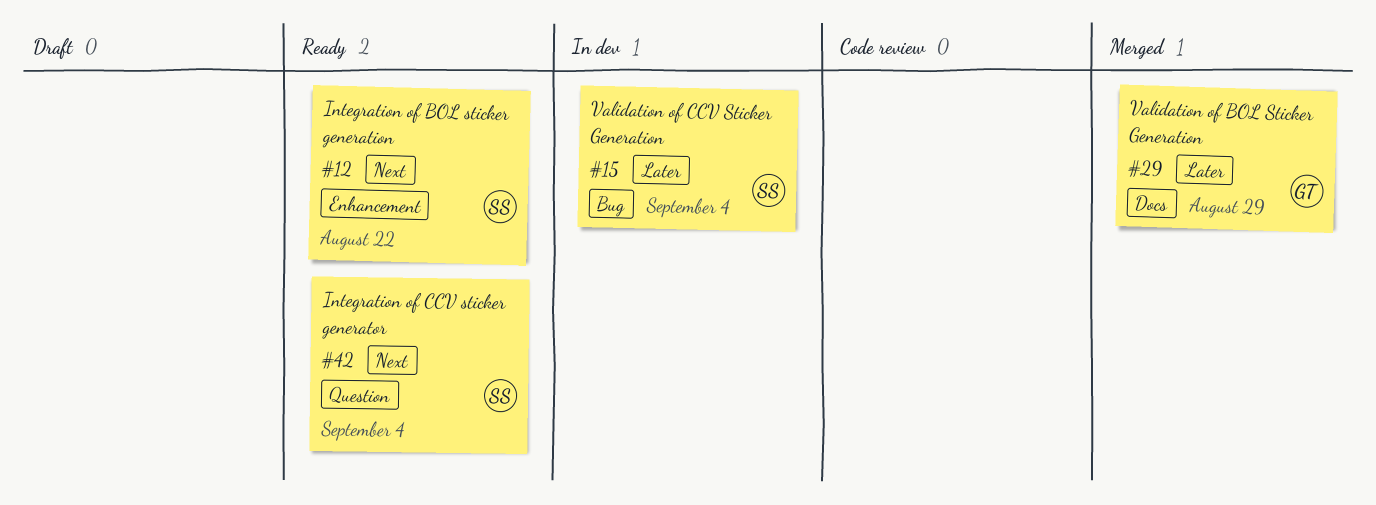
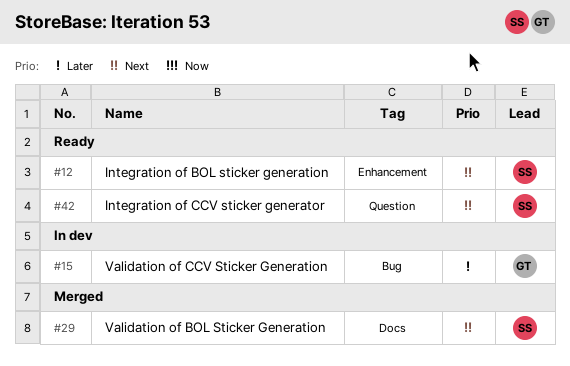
#15, owner: SS -> GT
#29, owner: GT -> SS
#29, priority: Later -> Next

